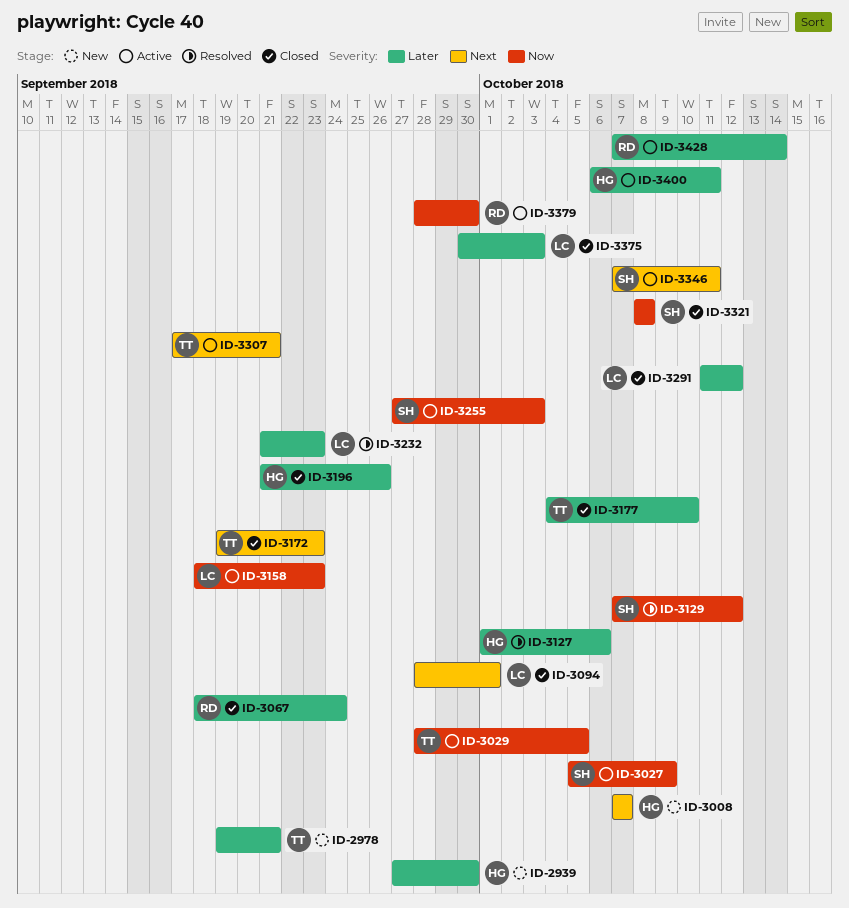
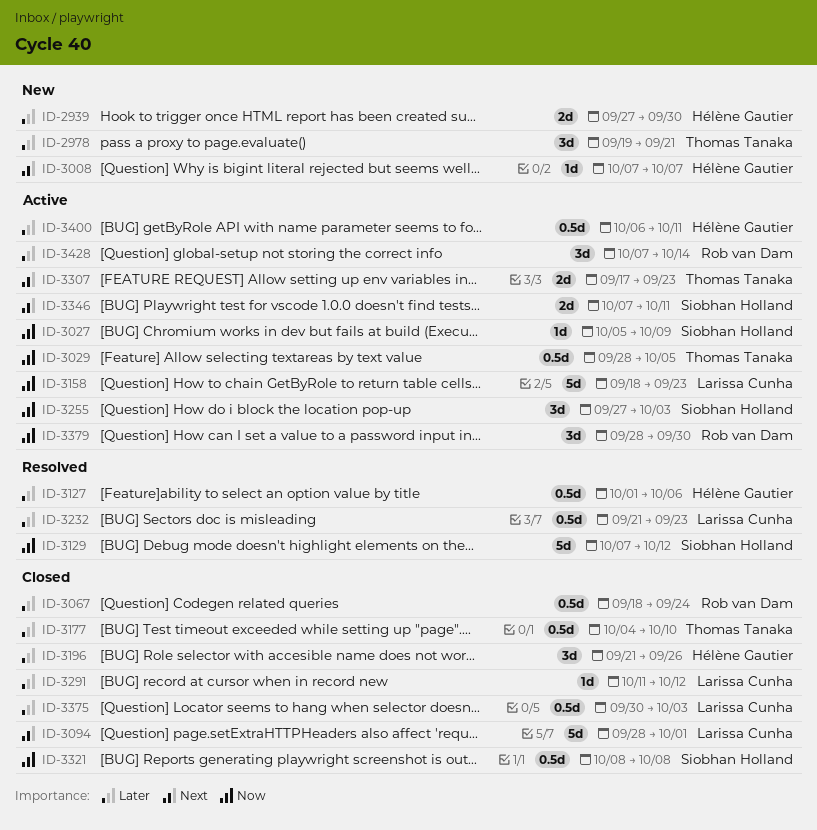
ID-3172: present -> none
ID-3307, due: Sep 21 -> Sep 23

